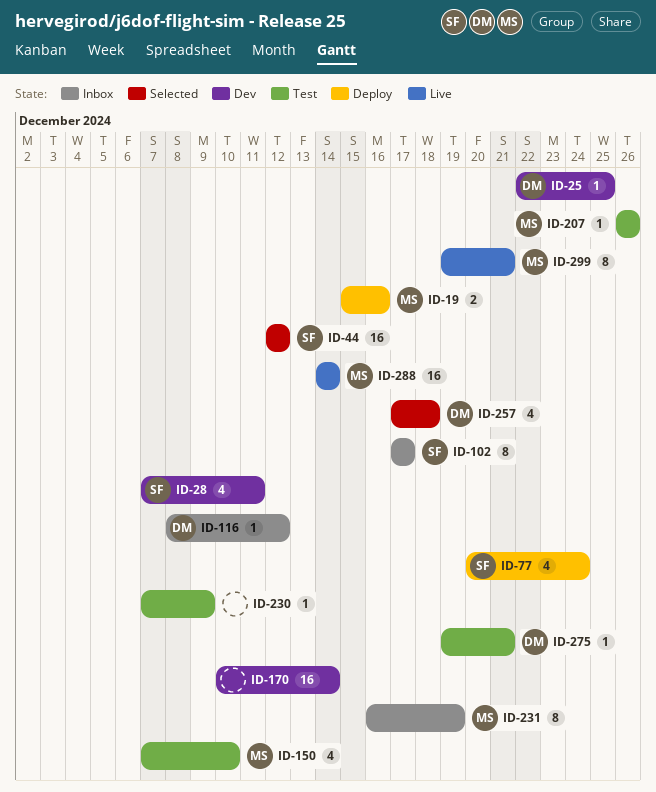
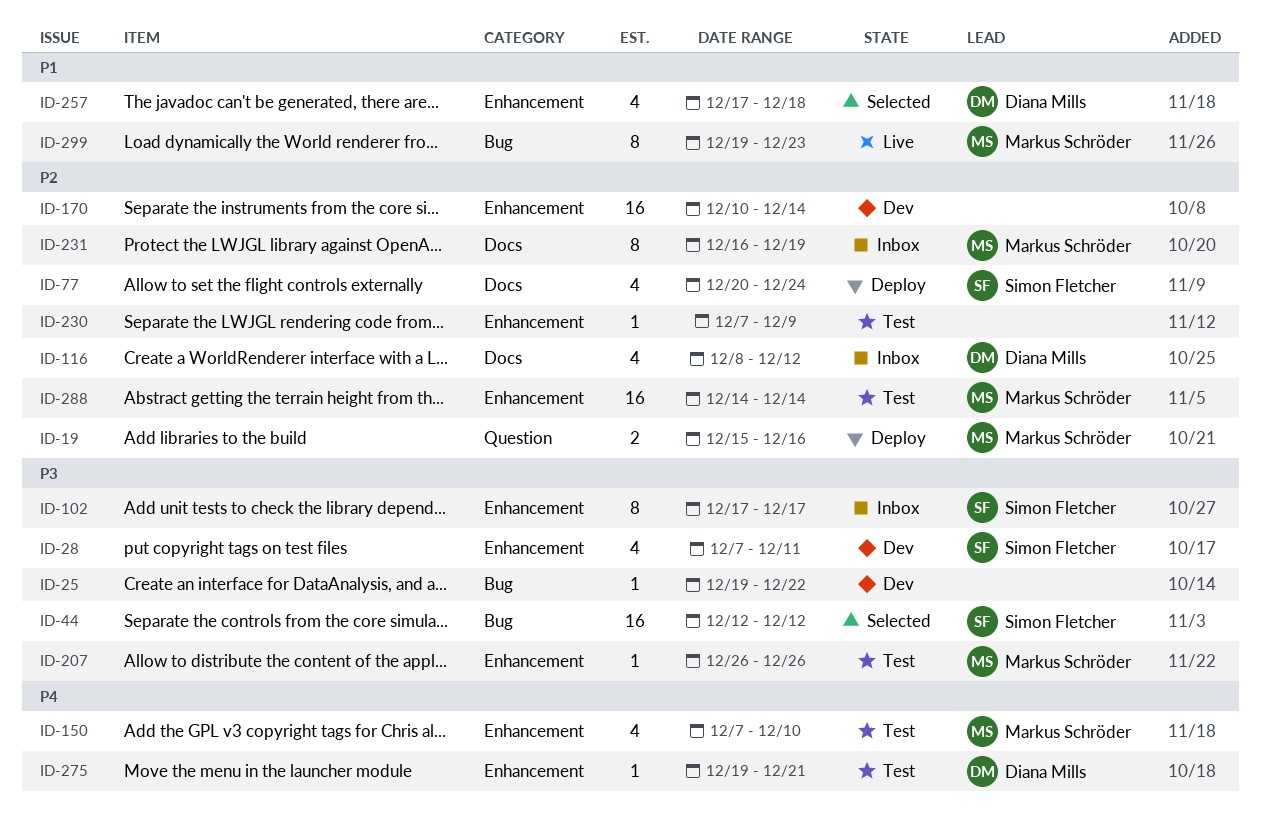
ID-25, owner: Diana Mills -> none
ID-25, start: Dec 22 -> Dec 19
ID-25, due: Dec 25 -> Dec 22
ID-116, estimate: 1 -> 4
ID-288, status: Live -> Test
ID-299, due: Dec 21 -> Dec 23

